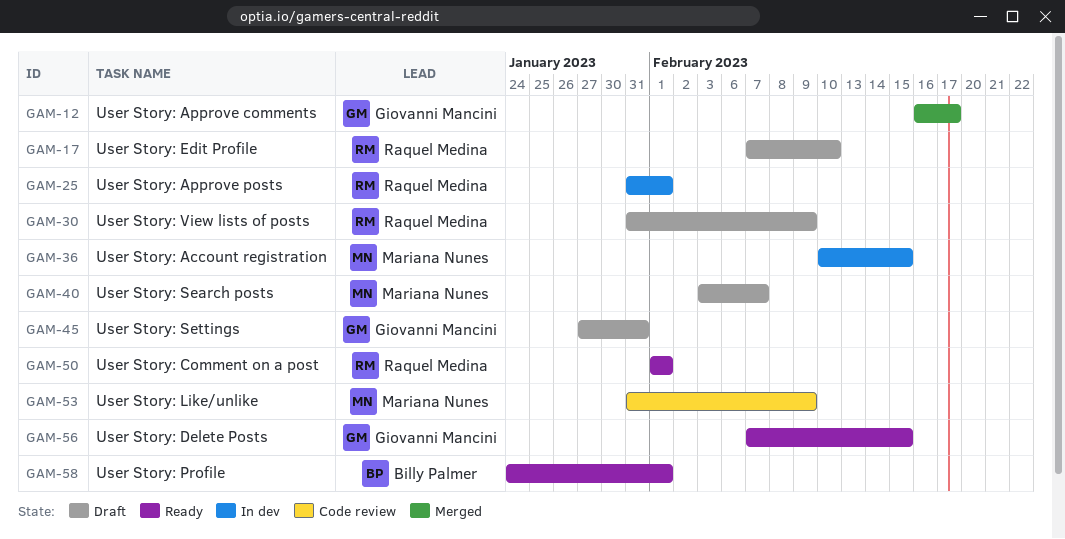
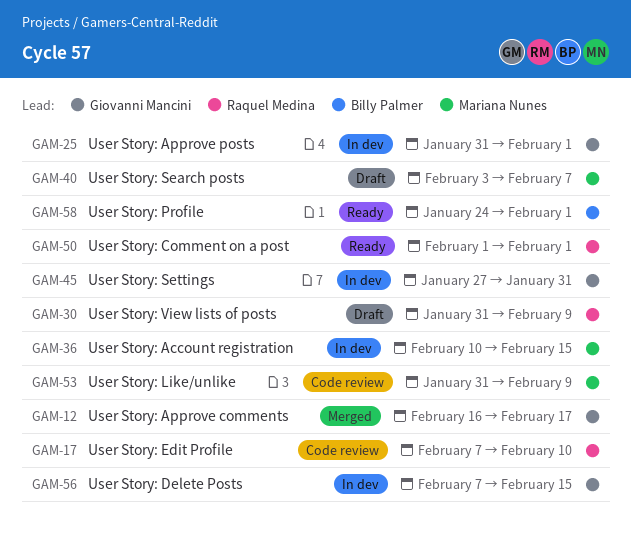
GAM-17, status: Draft -> Code review
GAM-25, owner: Raquel Medina -> Giovanni Mancini
GAM-45, status: Draft -> In dev
GAM-56, status: Ready -> In dev

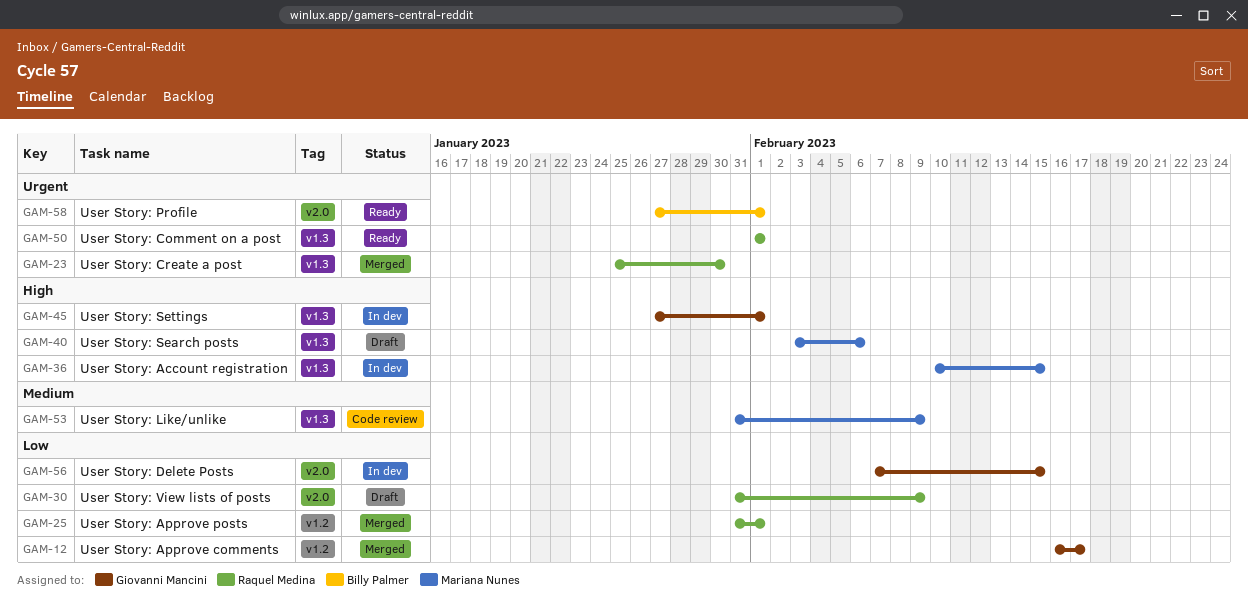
GAM-17: present -> none
GAM-23: none -> present
GAM-25, status: In dev -> Merged
GAM-25, owner: Giovanni Mancini -> Raquel Medina
GAM-40, due: Feb 7 -> Feb 6
GAM-45, due: Jan 31 -> Feb 1
GAM-58, start: Jan 24 -> Jan 27

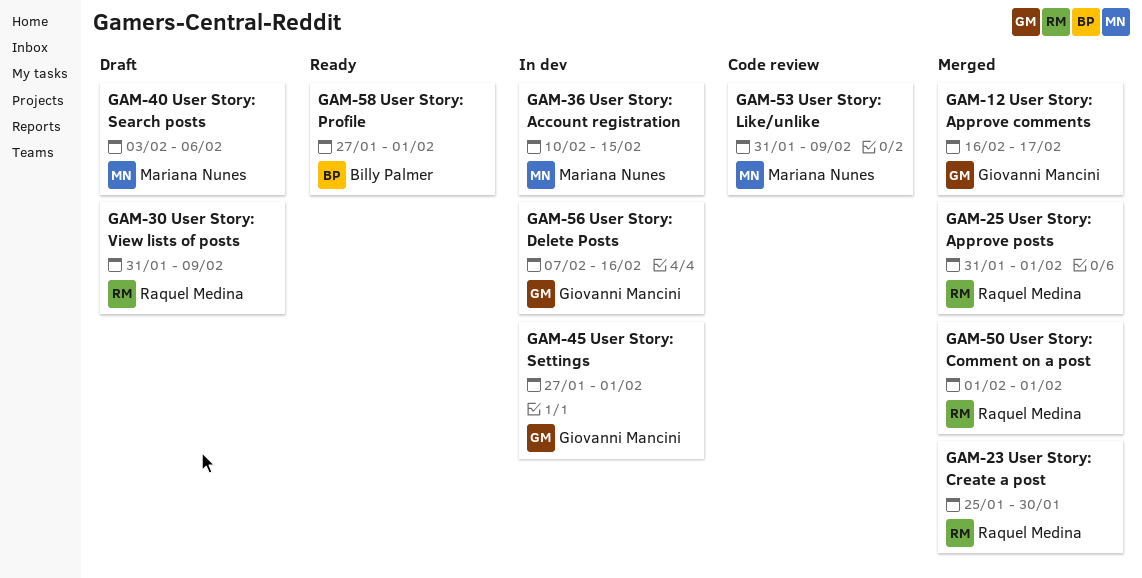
GAM-50, status: Ready -> Merged
GAM-56, due: Feb 15 -> Feb 16

